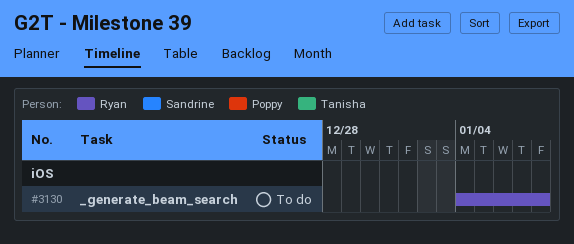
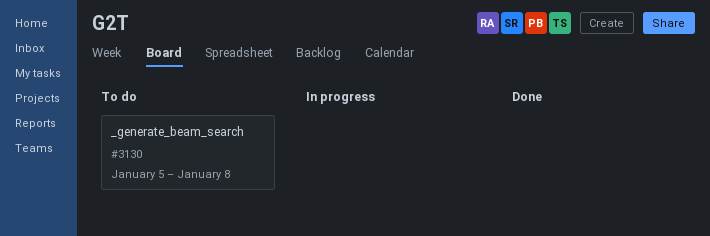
#3130, start: Jan 4 -> Jan 5

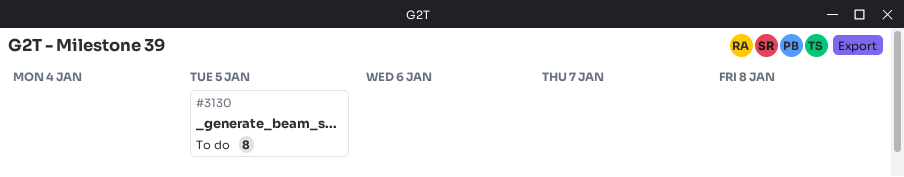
#3130, due: Jan 8 -> Jan 5

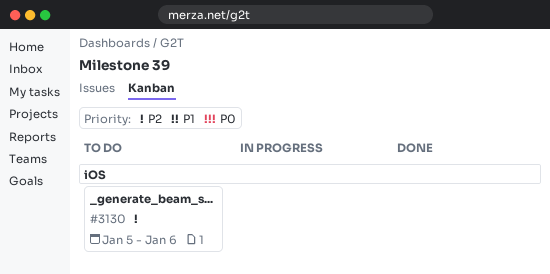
#3130, due: Jan 5 -> Jan 6

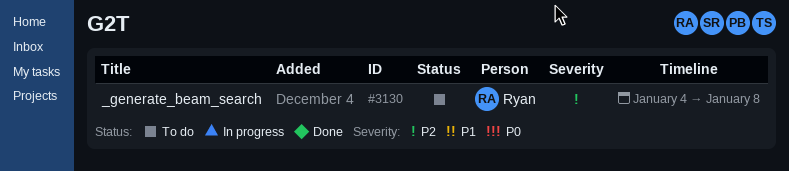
#3130, start: Jan 5 -> Jan 4
#3130, due: Jan 6 -> Jan 8

